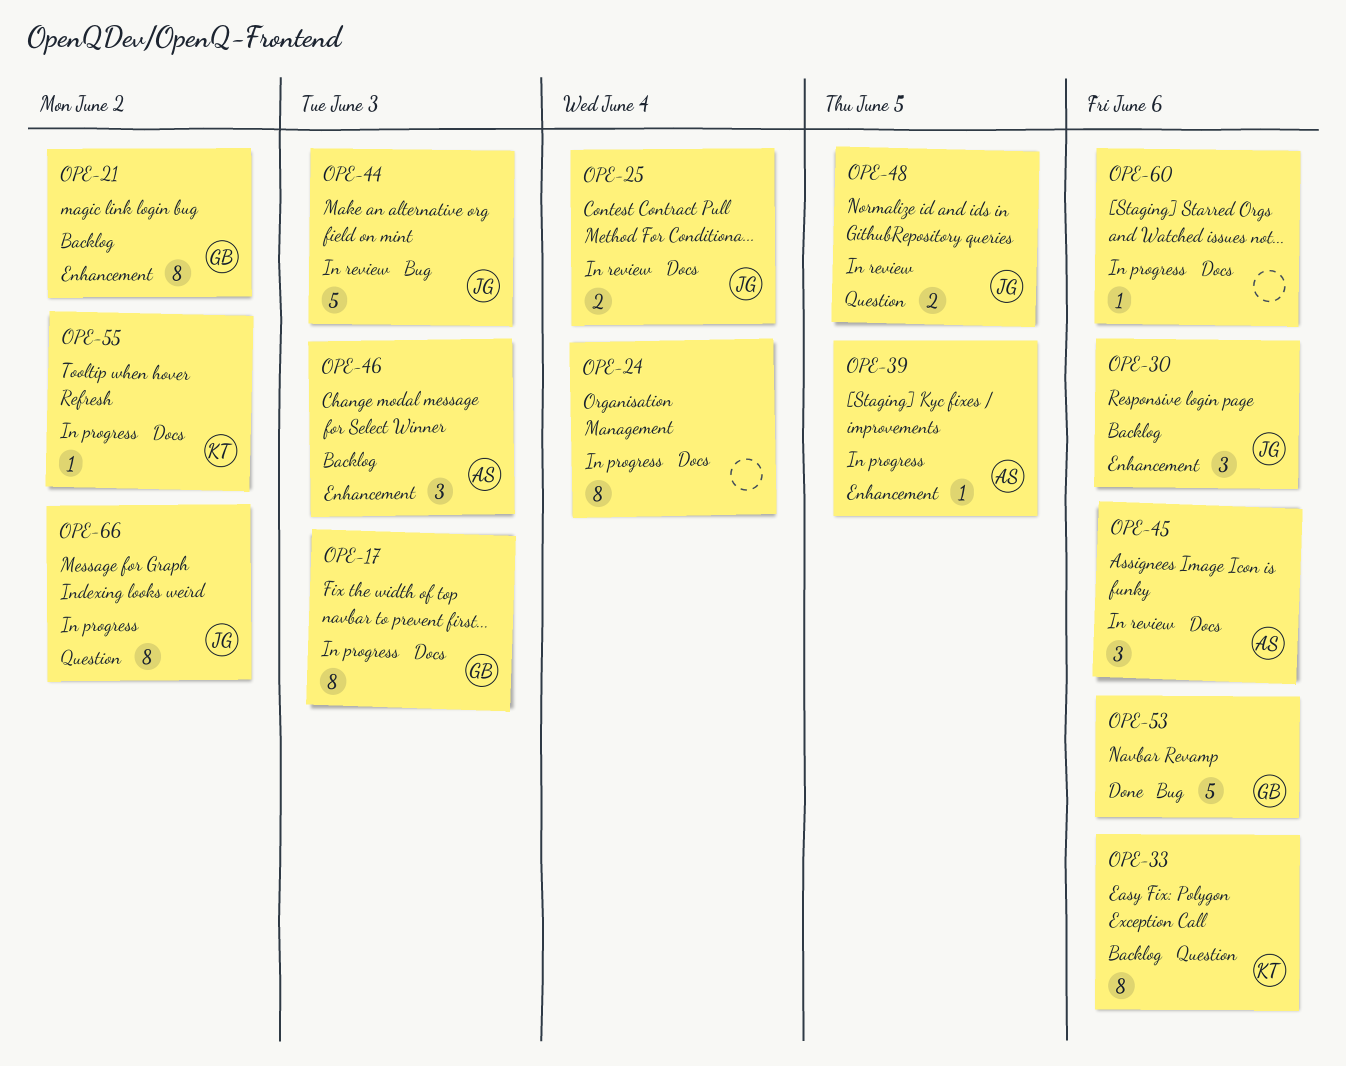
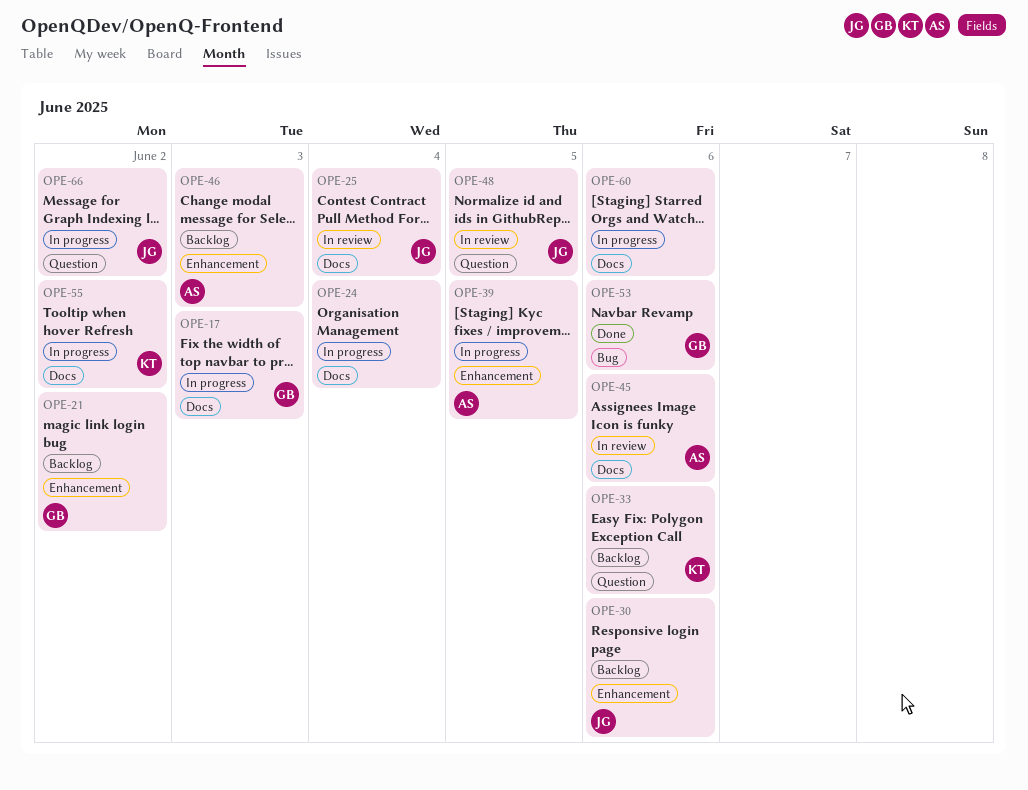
OPE-44: present -> none

